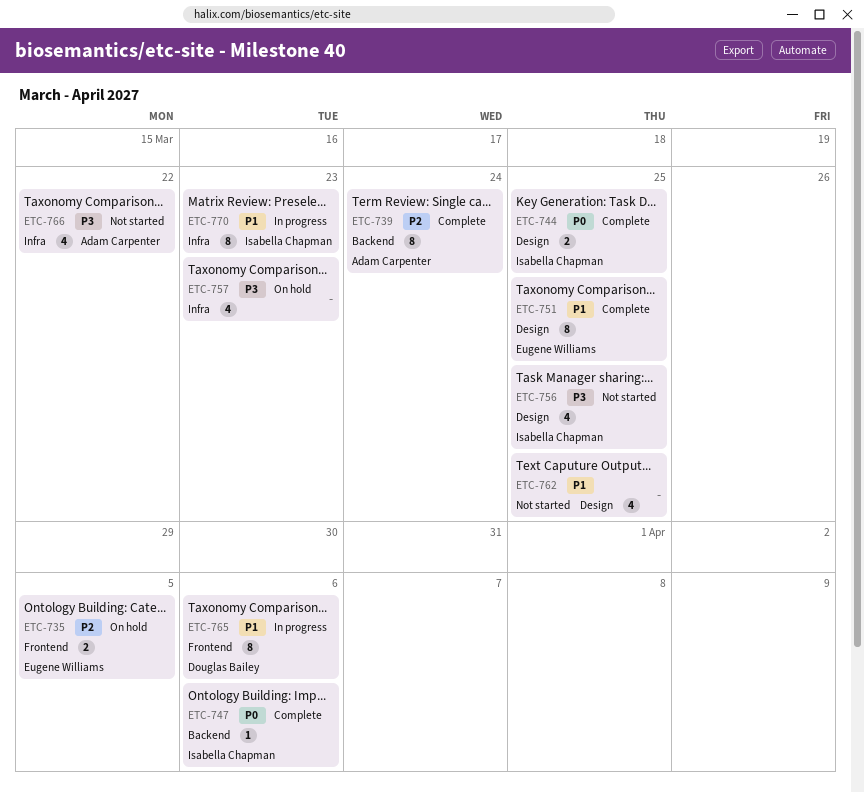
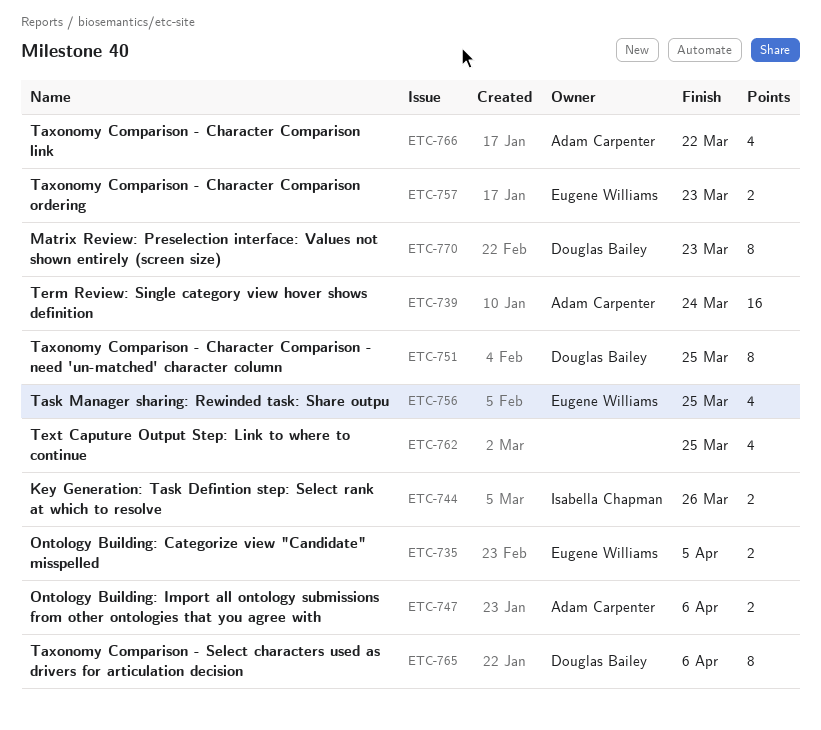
ETC-739, estimate: 8 -> 16
ETC-744, due: Mar 25 -> Mar 26
ETC-747, owner: Isabella Chapman -> Adam Carpenter
ETC-747, estimate: 1 -> 2
ETC-751, owner: Eugene Williams -> Douglas Bailey
ETC-756, owner: Isabella Chapman -> Eugene Williams
ETC-757, owner: none -> Eugene Williams
ETC-757, estimate: 4 -> 2
ETC-770, owner: Isabella Chapman -> Douglas Bailey

